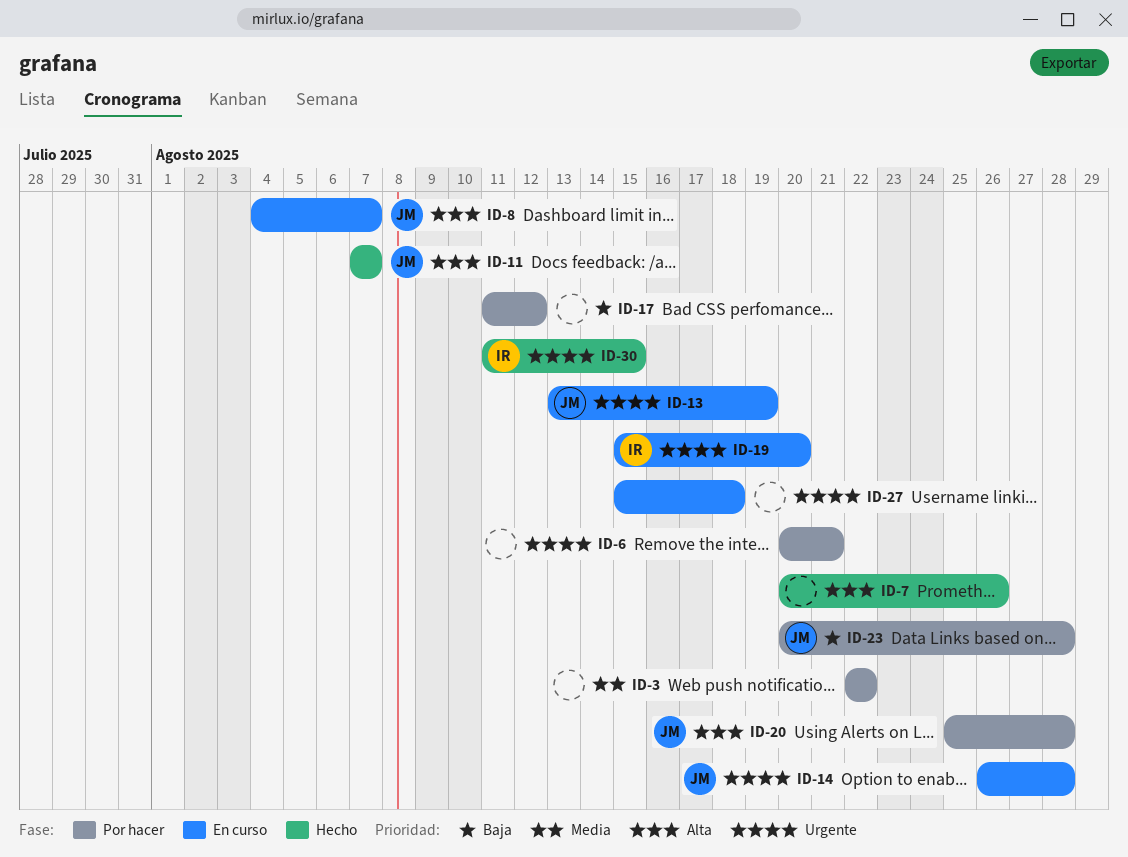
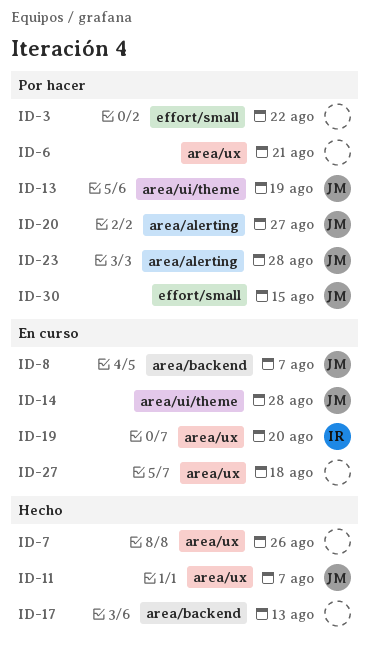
ID-13, status: En curso -> Por hacer
ID-17, status: Por hacer -> Hecho
ID-17, due: Aug 12 -> Aug 13
ID-20, due: Aug 28 -> Aug 27
ID-30, status: Hecho -> Por hacer
ID-30, owner: IR -> JM

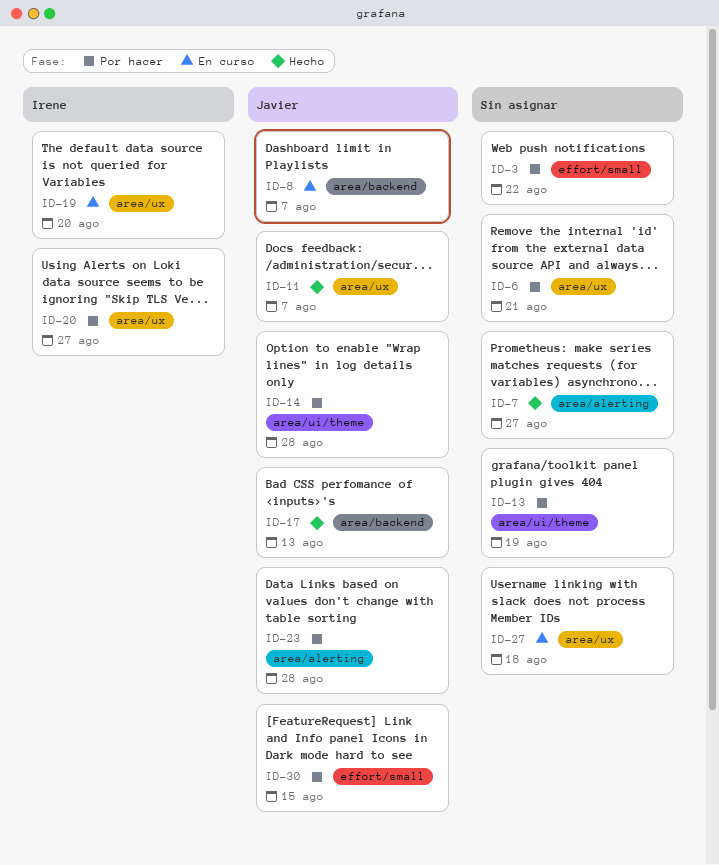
ID-7, label: area/ux -> area/alerting
ID-7, due: Aug 26 -> Aug 27
ID-13, owner: Javier -> none
ID-14, status: En curso -> Por hacer
ID-17, owner: none -> Javier
ID-20, owner: Javier -> Irene
ID-20, label: area/alerting -> area/ux

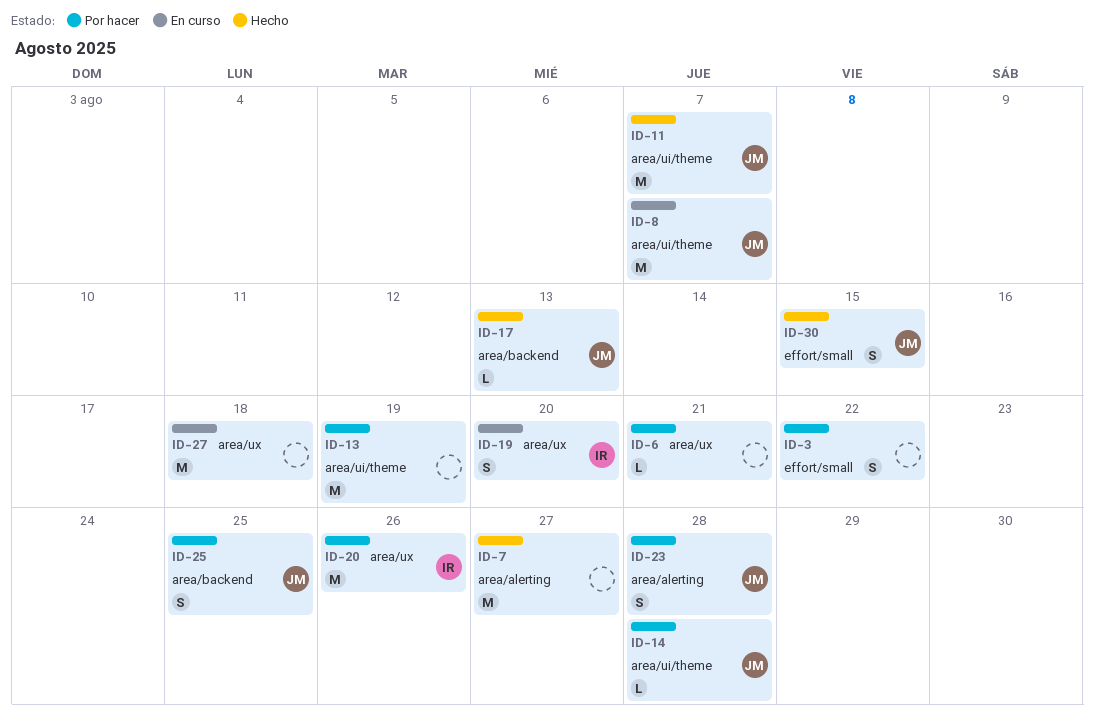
ID-8, label: area/backend -> area/ui/theme
ID-11, label: area/ux -> area/ui/theme
ID-20, due: Aug 27 -> Aug 26
ID-25: none -> present
ID-30, status: Por hacer -> Hecho

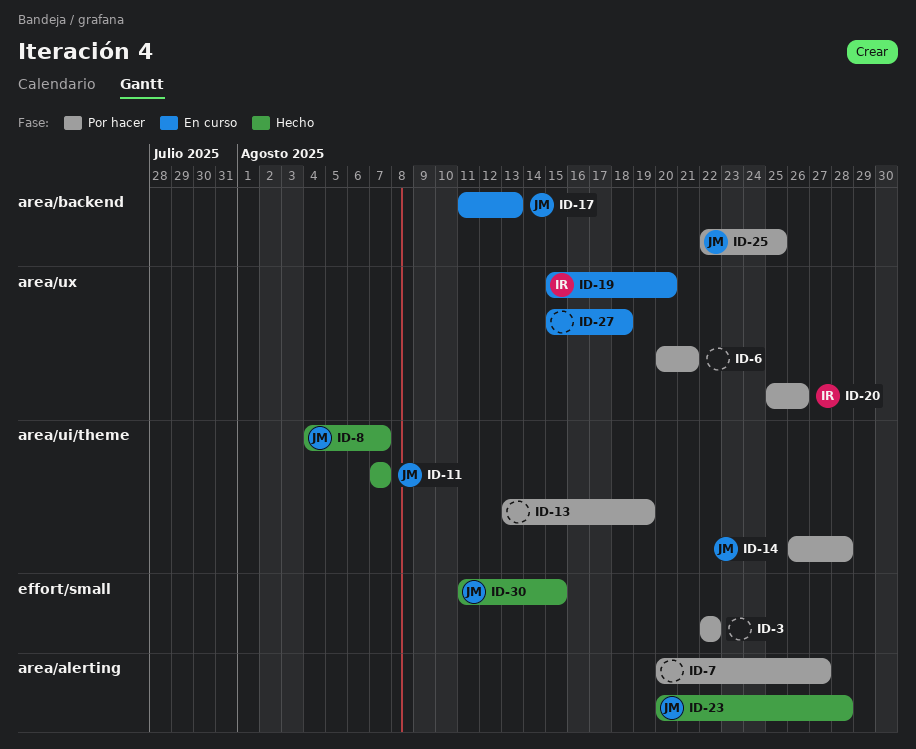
ID-7, status: Hecho -> Por hacer
ID-8, status: En curso -> Hecho
ID-17, status: Hecho -> En curso
ID-23, status: Por hacer -> Hecho

